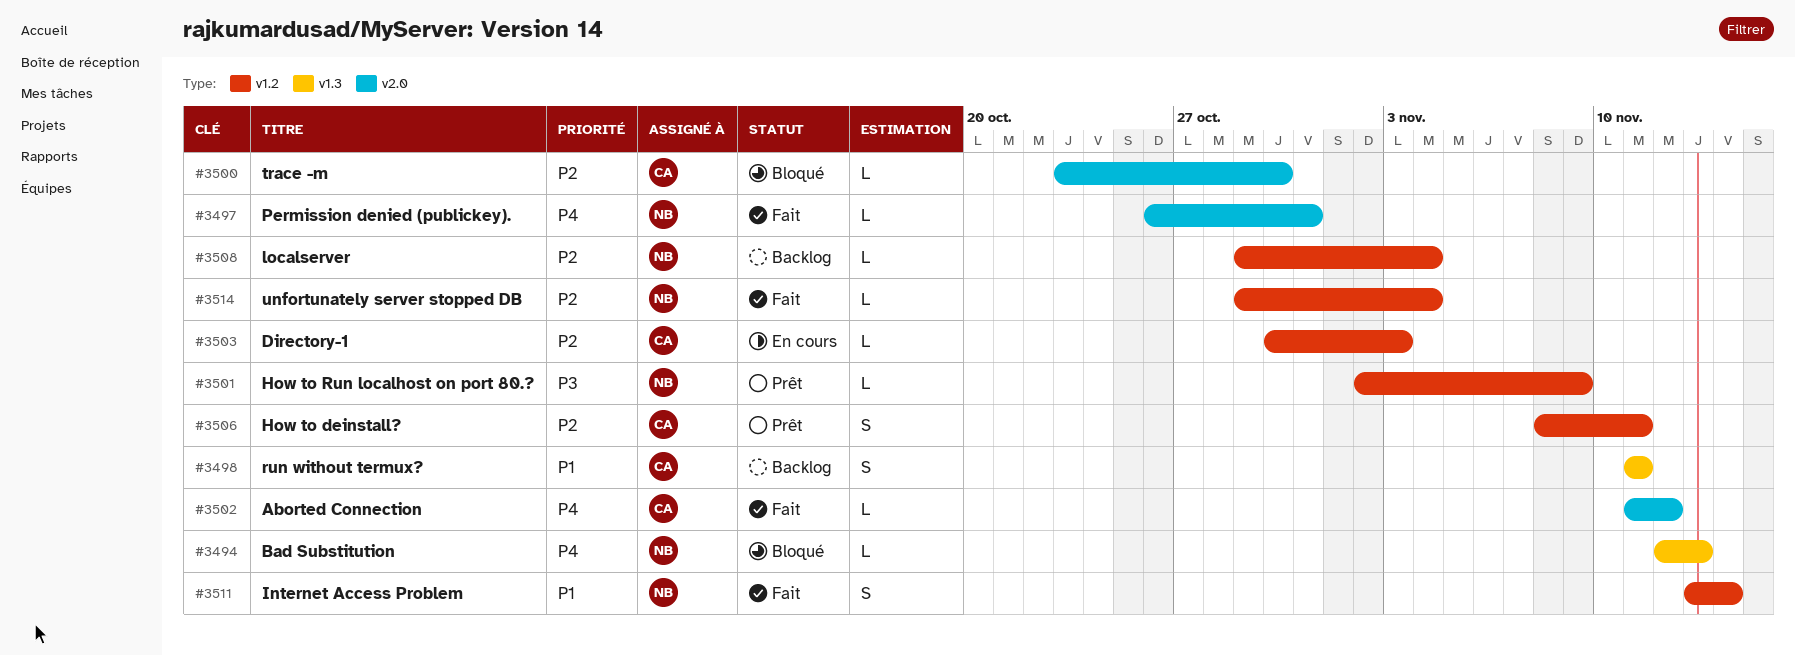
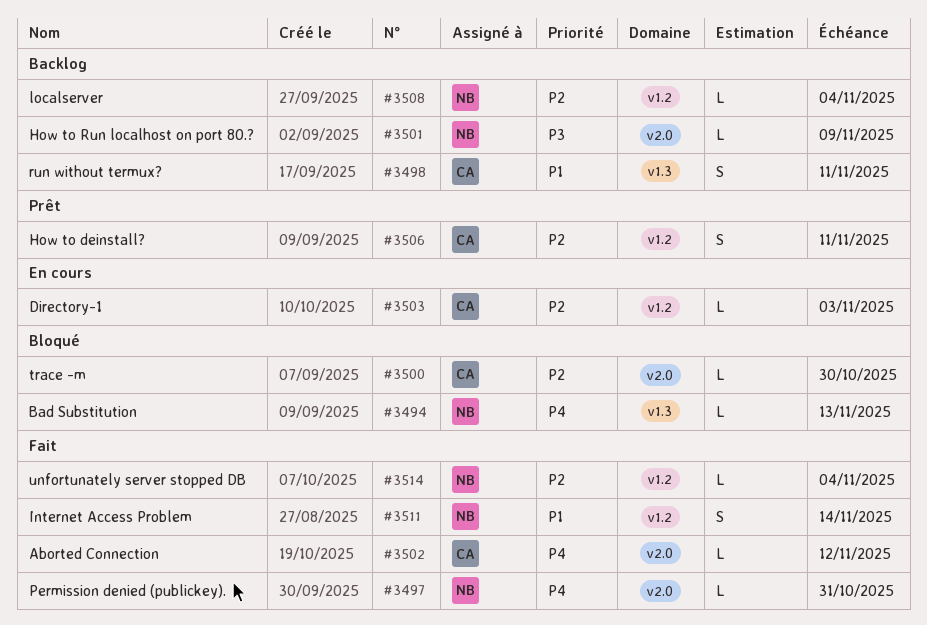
#3501, status: Prêt -> Backlog
#3501, label: v1.2 -> v2.0

